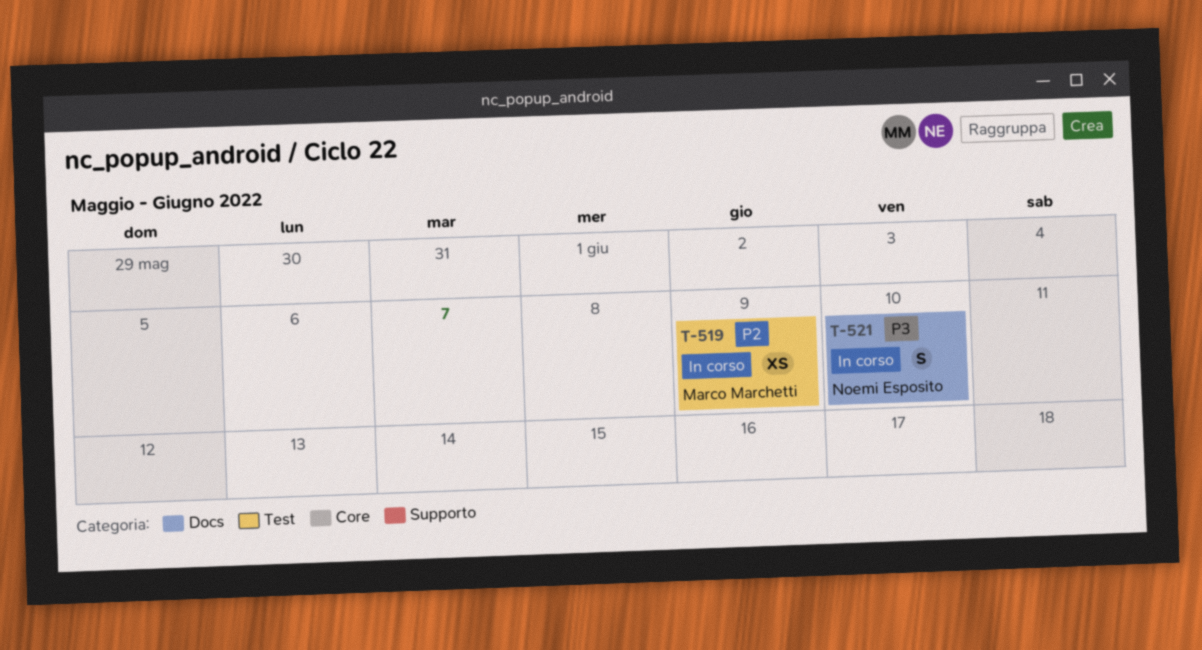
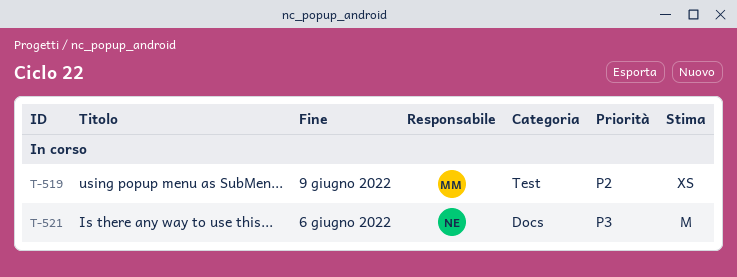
T-521, estimate: S -> M
T-521, due: Jun 10 -> Jun 6

